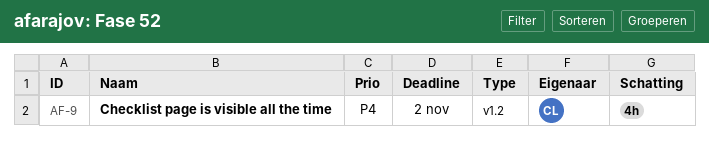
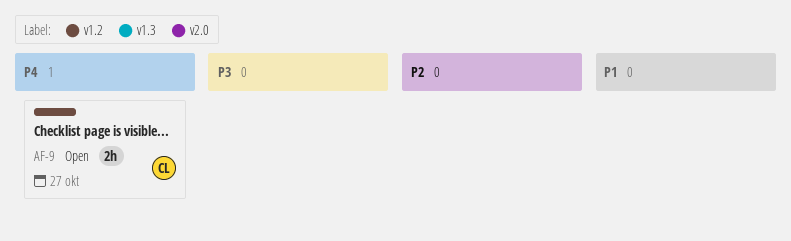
AF-9, estimate: 4h -> 2h
AF-9, due: Nov 2 -> Oct 27

